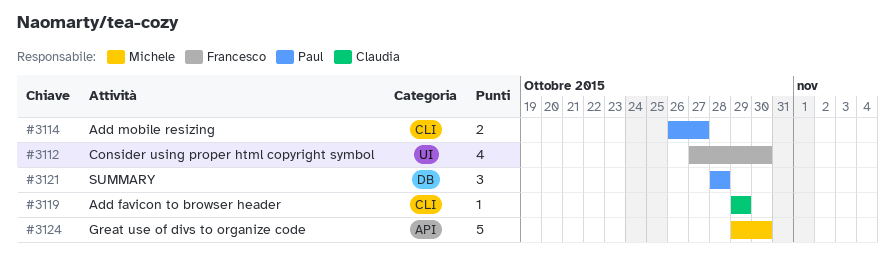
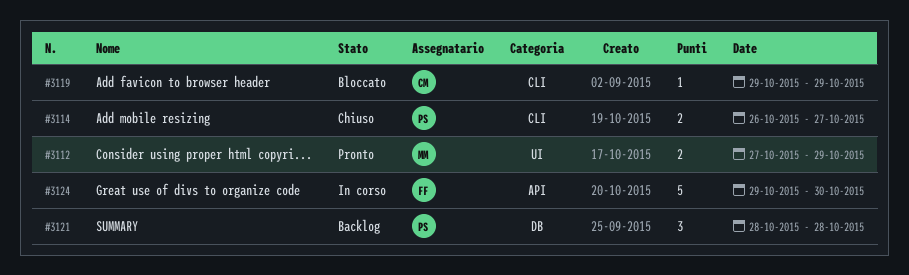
#3112, owner: Francesco -> Michele
#3112, estimate: 4 -> 2
#3112, due: Oct 30 -> Oct 29
#3124, owner: Michele -> Francesco

